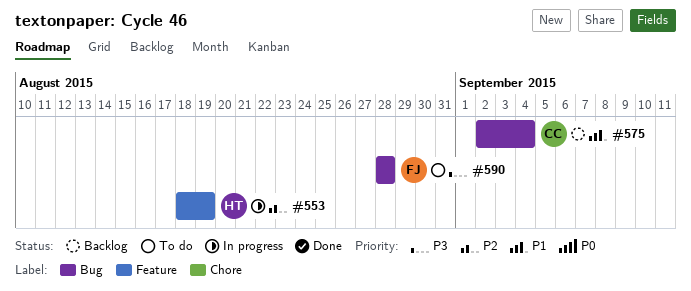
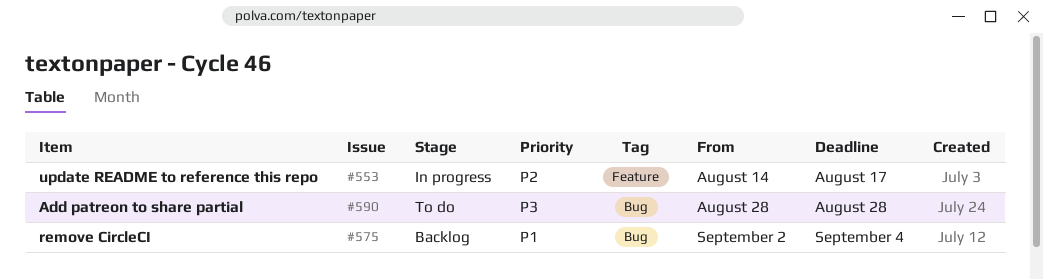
#553, start: Aug 18 -> Aug 14
#553, due: Aug 19 -> Aug 17

